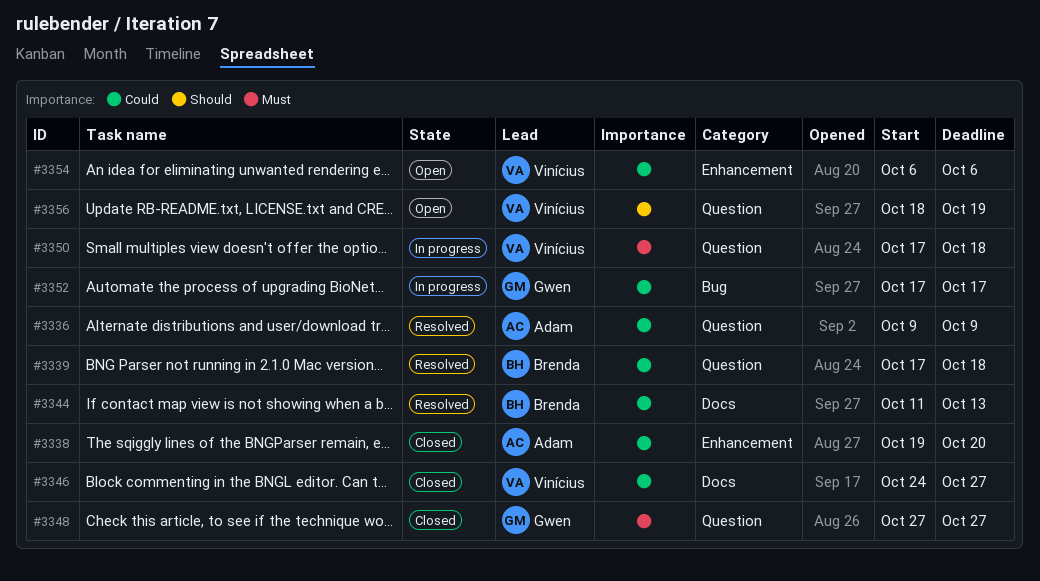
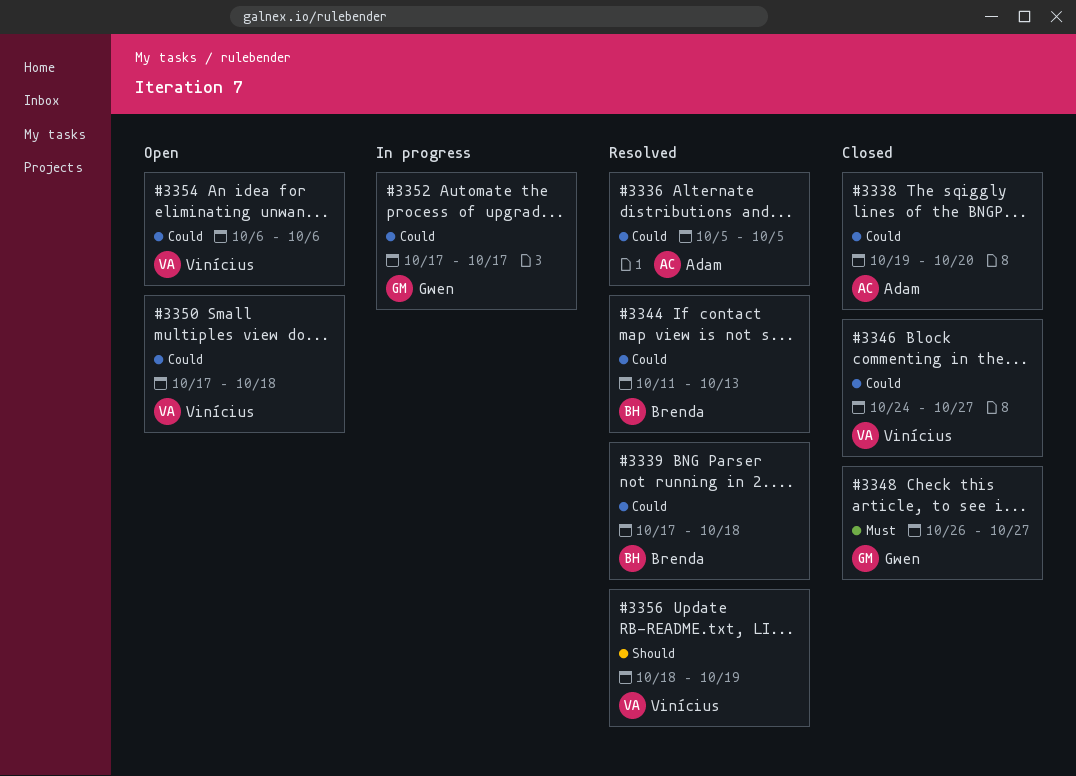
#3336, start: Oct 9 -> Oct 5
#3336, due: Oct 9 -> Oct 5
#3348, start: Oct 27 -> Oct 26
#3350, status: In progress -> Open
#3350, priority: Must -> Could
#3356, status: Open -> Resolved

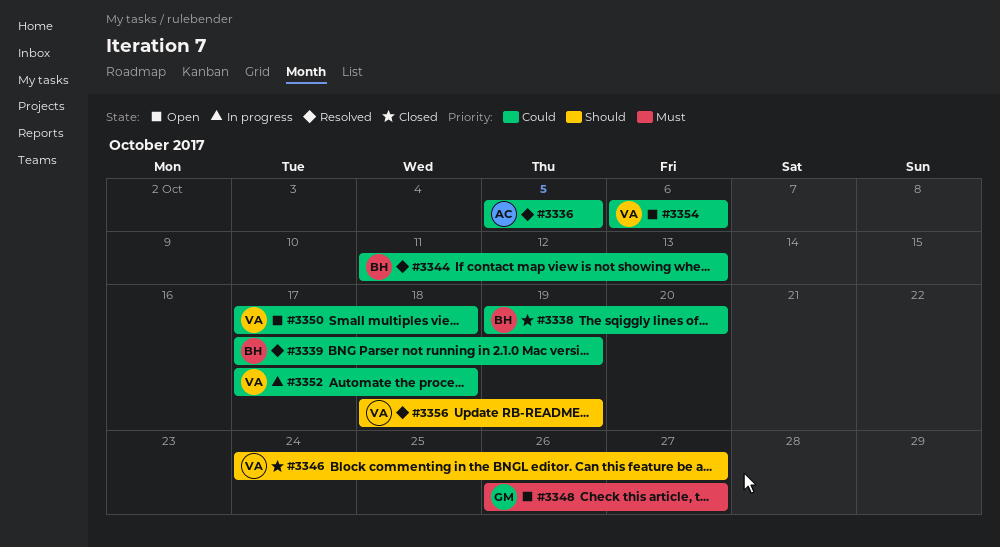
#3338, owner: Adam -> Brenda
#3339, due: Oct 18 -> Oct 19
#3346, priority: Could -> Should
#3348, status: Closed -> Open
#3352, owner: Gwen -> Vinícius
#3352, due: Oct 17 -> Oct 18

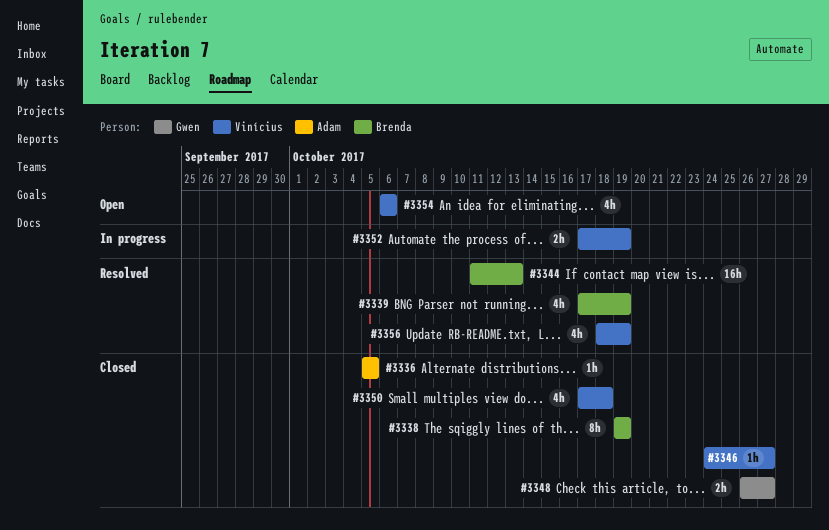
#3336, status: Resolved -> Closed
#3338, due: Oct 20 -> Oct 19
#3348, status: Open -> Closed
#3350, status: Open -> Closed
#3352, due: Oct 18 -> Oct 19

